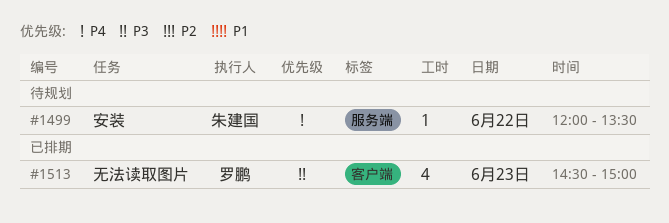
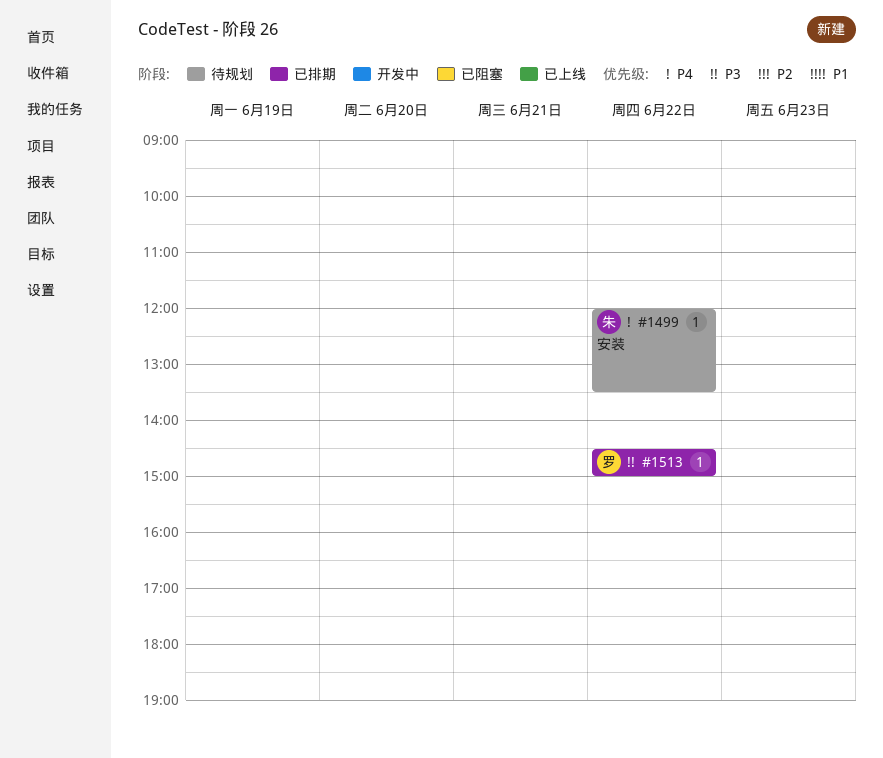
#1513, estimate: 4 -> 1
#1513, day: Jun 23 -> Jun 22

